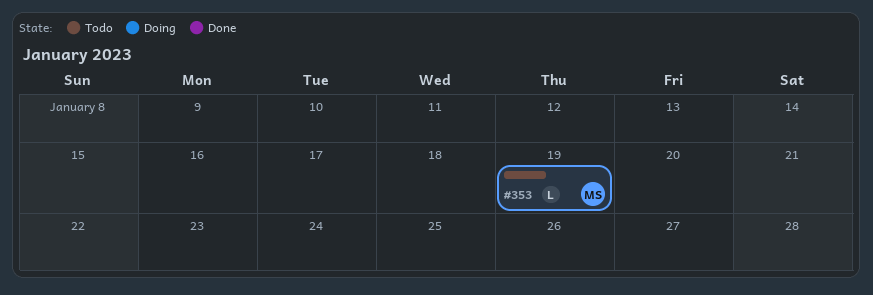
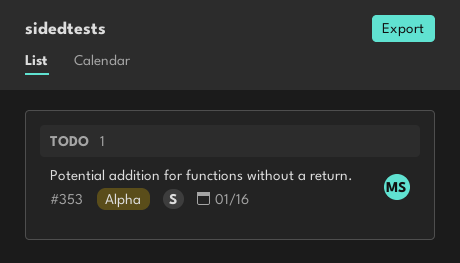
#353, estimate: L -> S
#353, due: Jan 19 -> Jan 16

